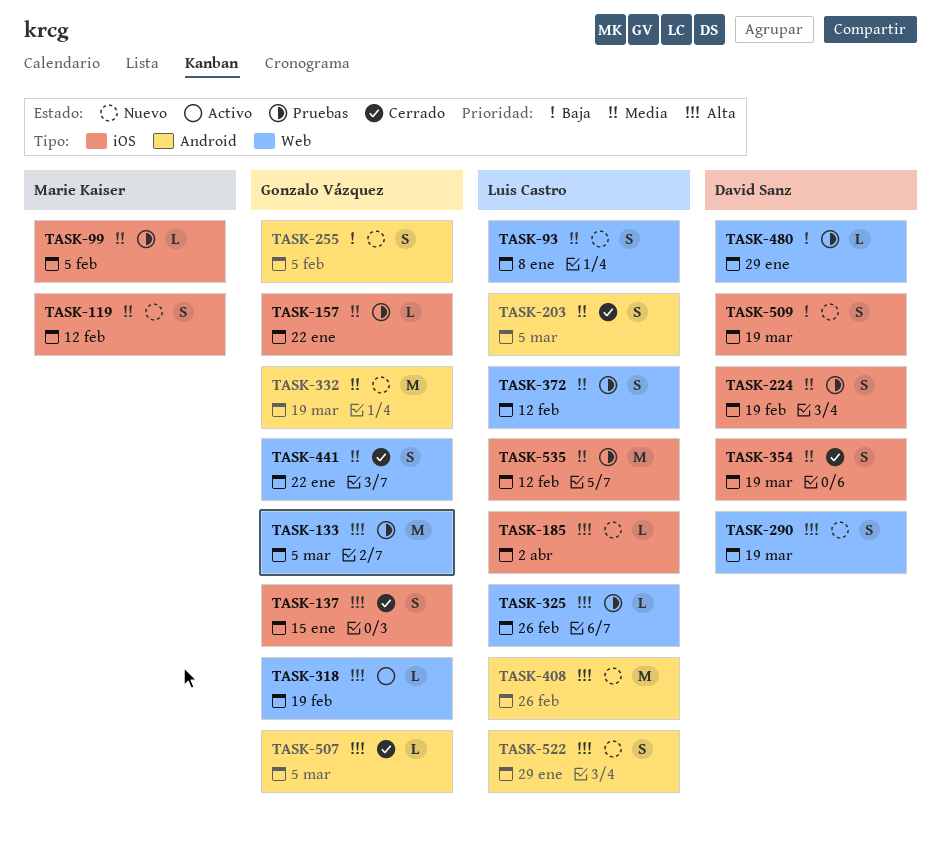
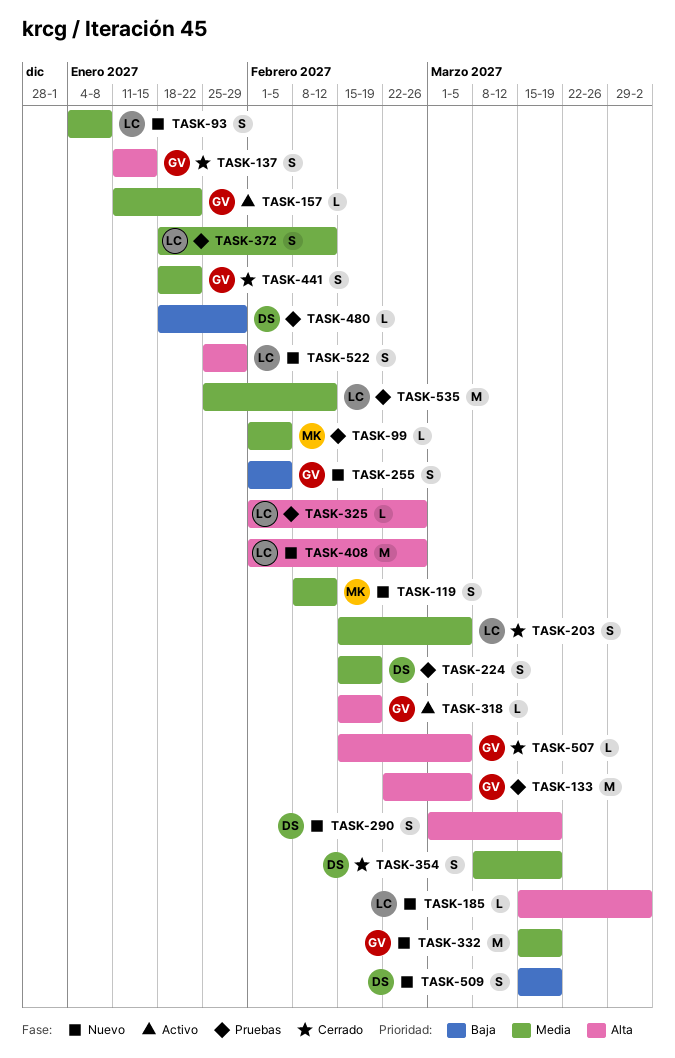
TASK-157, status: Pruebas -> Activo

